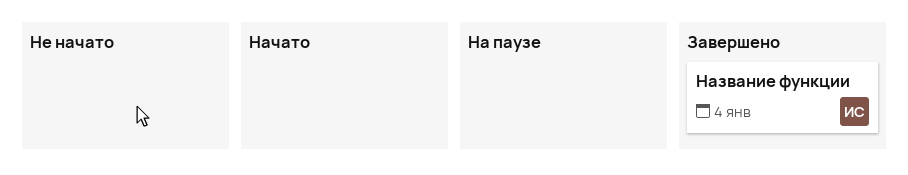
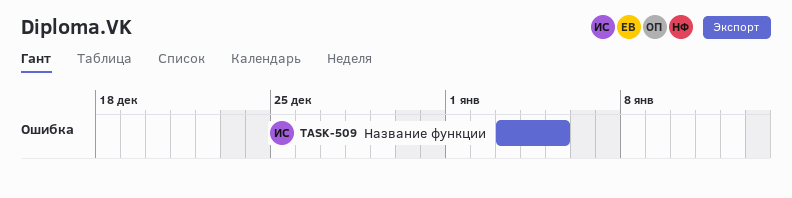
Название функции, due: Jan 4 -> Jan 5

